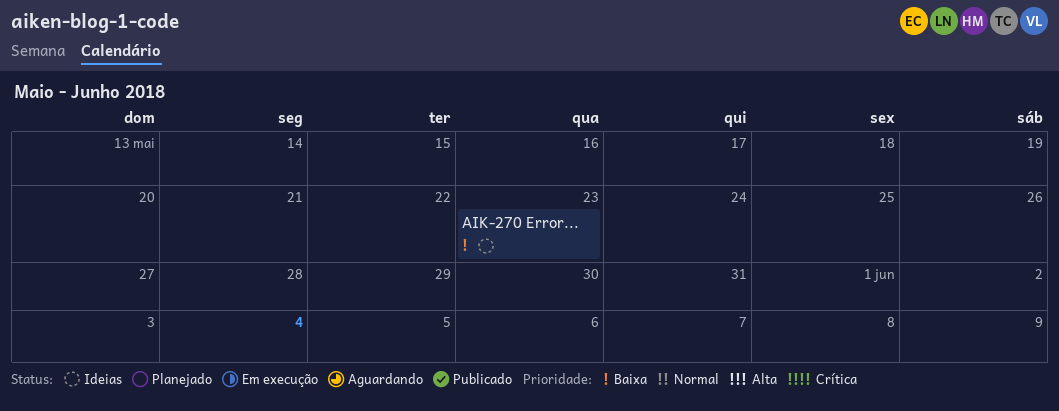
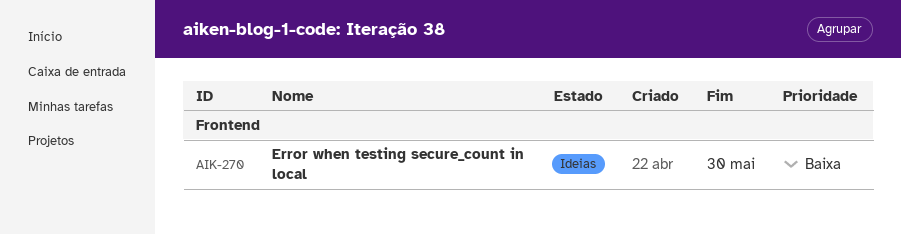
AIK-270, due: May 23 -> May 30

